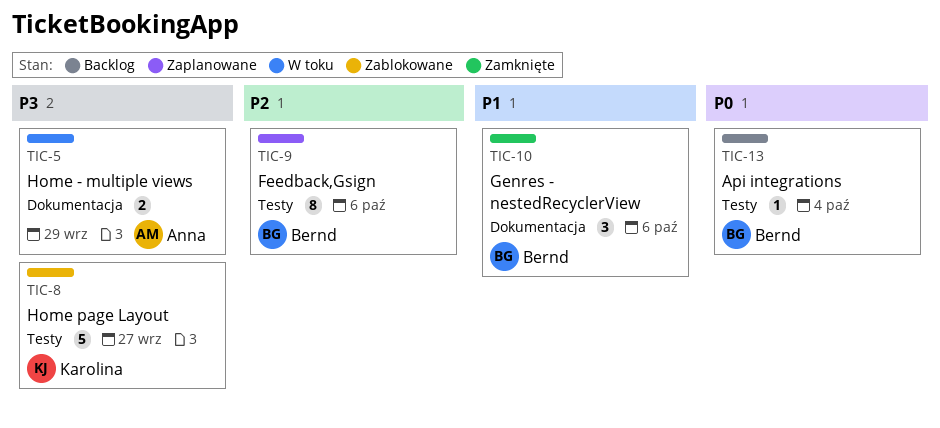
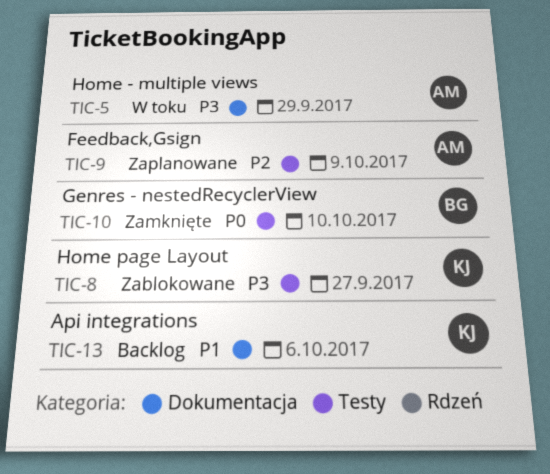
TIC-9, owner: Bernd -> Anna
TIC-9, due: Oct 6 -> Oct 9
TIC-10, priority: P1 -> P0
TIC-10, label: Dokumentacja -> Testy
TIC-10, due: Oct 6 -> Oct 10
TIC-13, owner: Bernd -> Karolina
TIC-13, priority: P0 -> P1
TIC-13, label: Testy -> Dokumentacja
TIC-13, due: Oct 4 -> Oct 6

